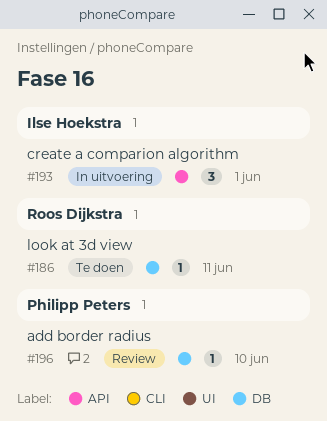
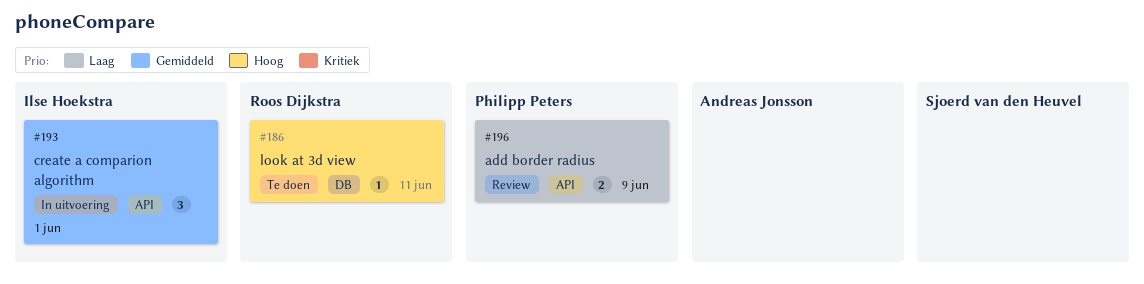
#196, label: DB -> API
#196, estimate: 1 -> 2
#196, due: Jun 10 -> Jun 9

